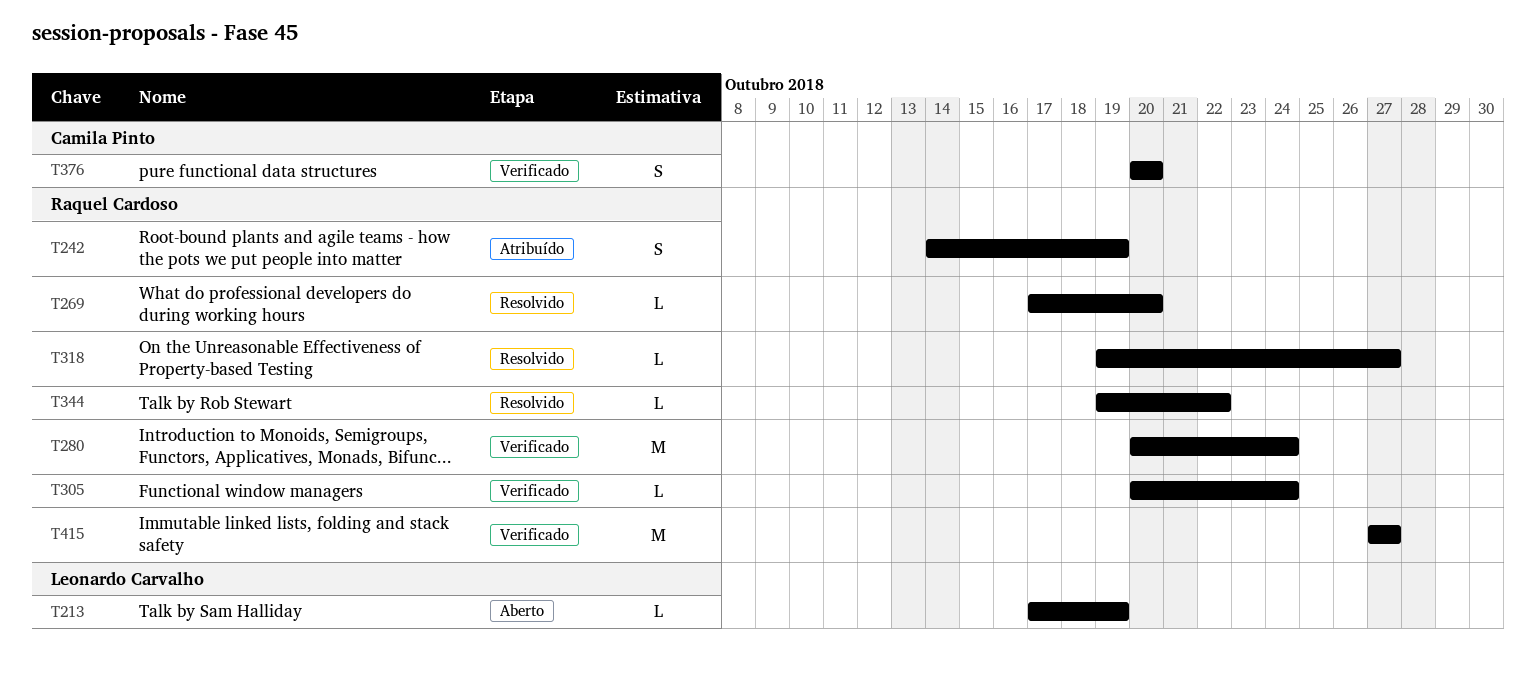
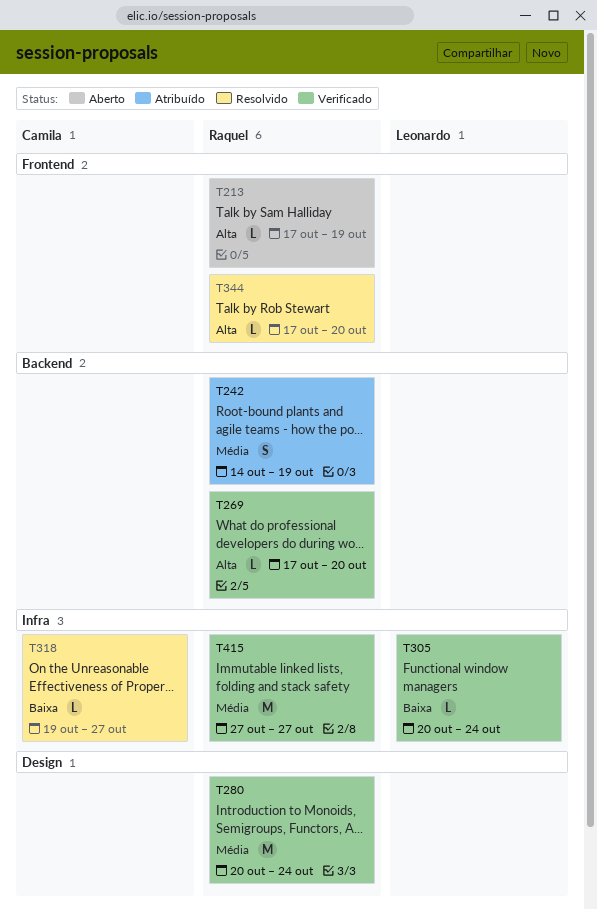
T213, owner: Leonardo Carvalho -> Raquel Cardoso
T269, status: Resolvido -> Verificado
T305, owner: Raquel Cardoso -> Leonardo Carvalho
T318, owner: Raquel Cardoso -> Camila Pinto
T344, start: Oct 19 -> Oct 17
T344, due: Oct 22 -> Oct 20
T376: present -> none

